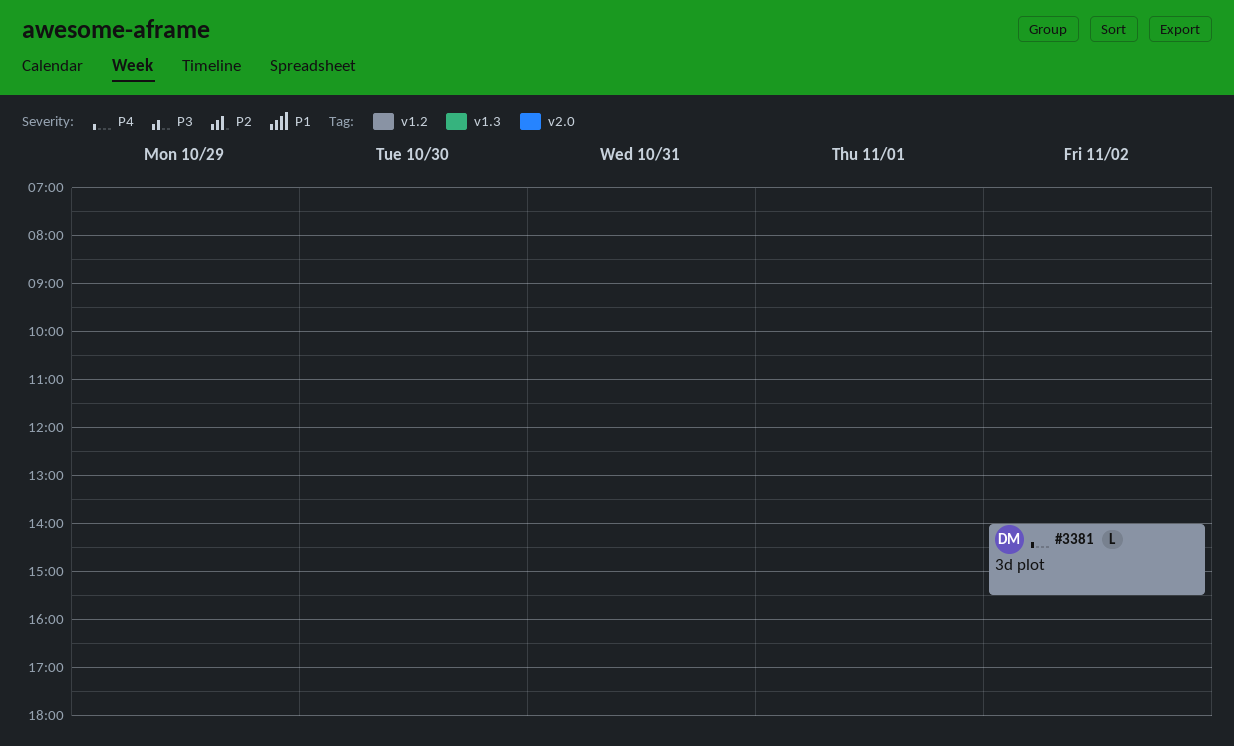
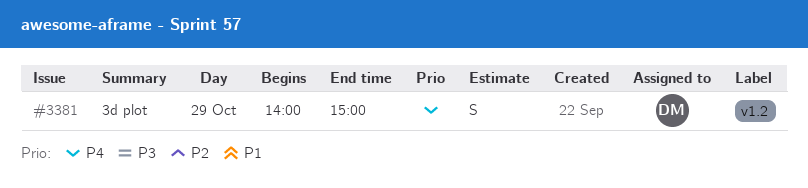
#3381, estimate: L -> S
#3381, day: Nov 2 -> Oct 29
#3381, ends: 15:30 -> 15:00

